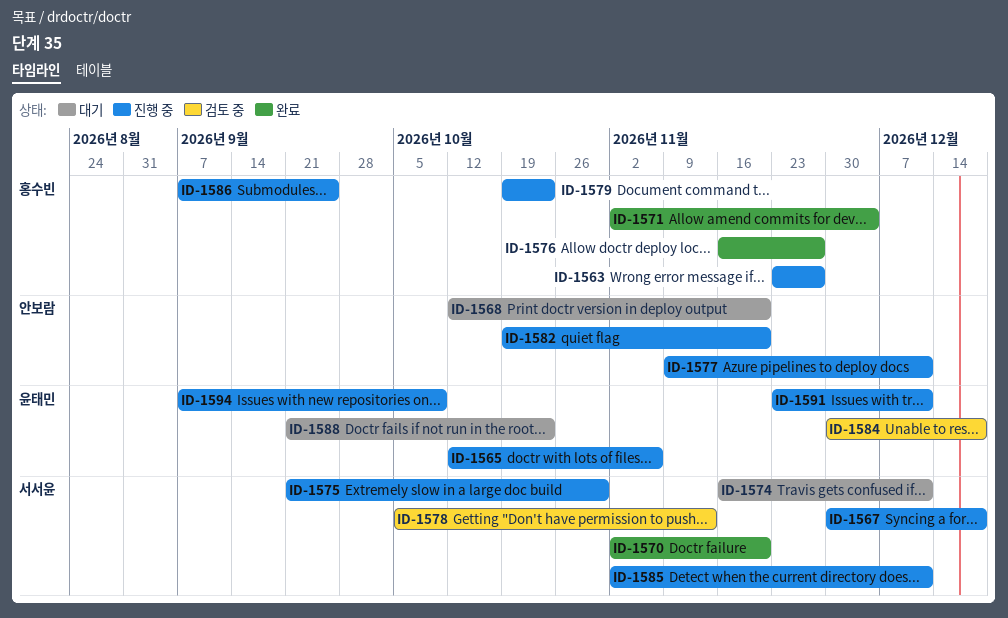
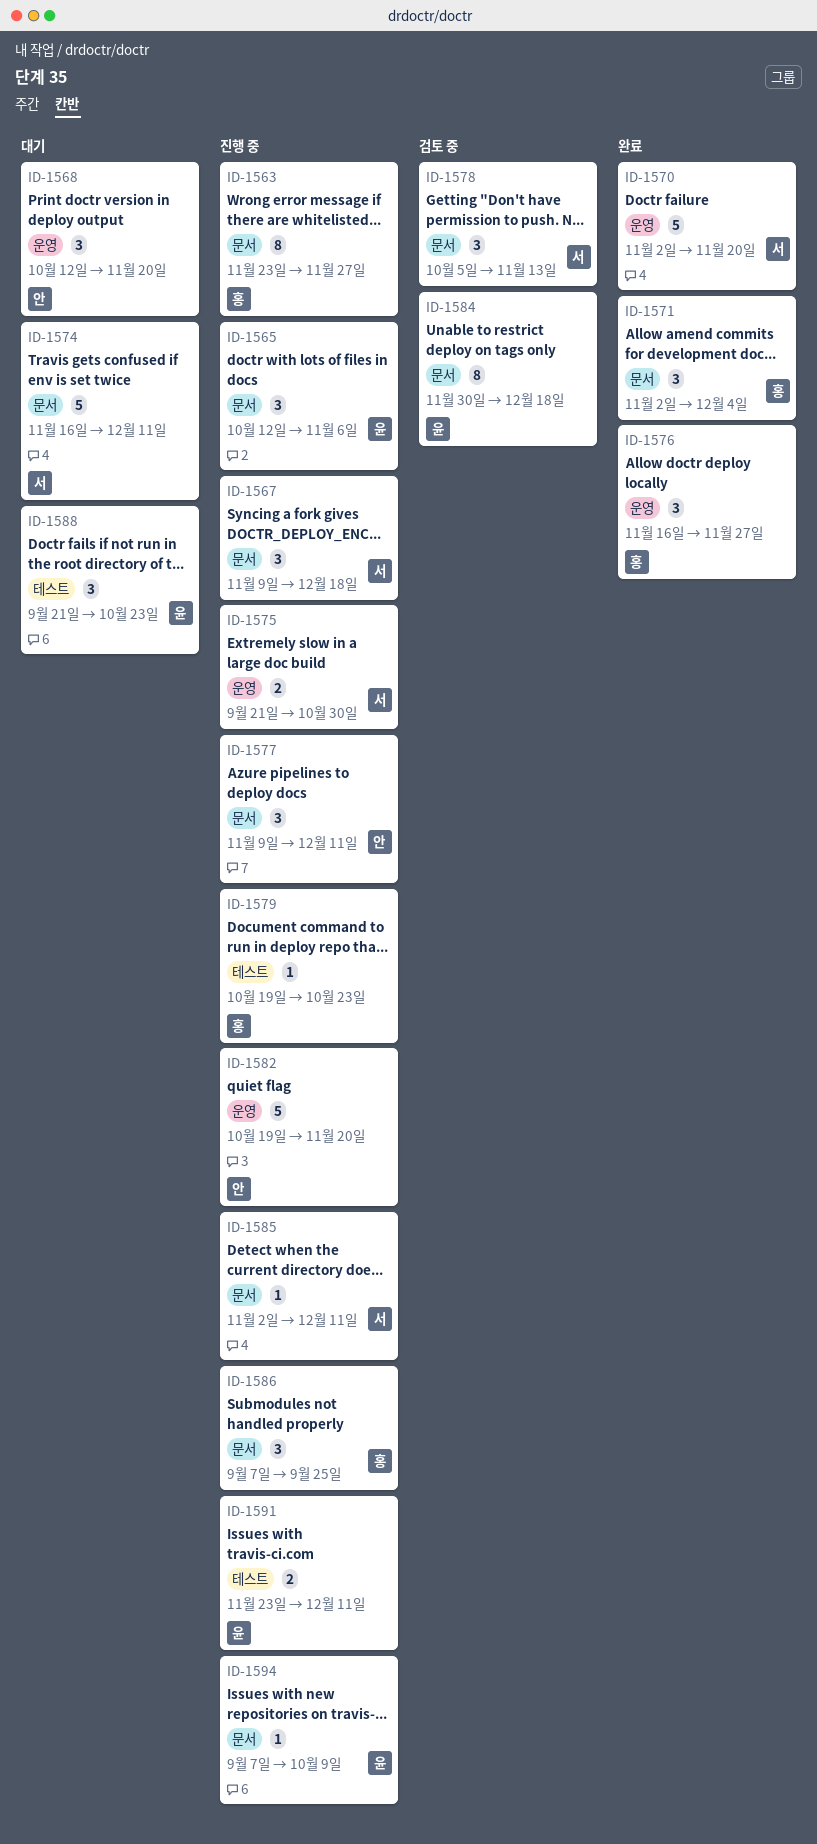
ID-1567, start: Nov 30 -> Nov 9

